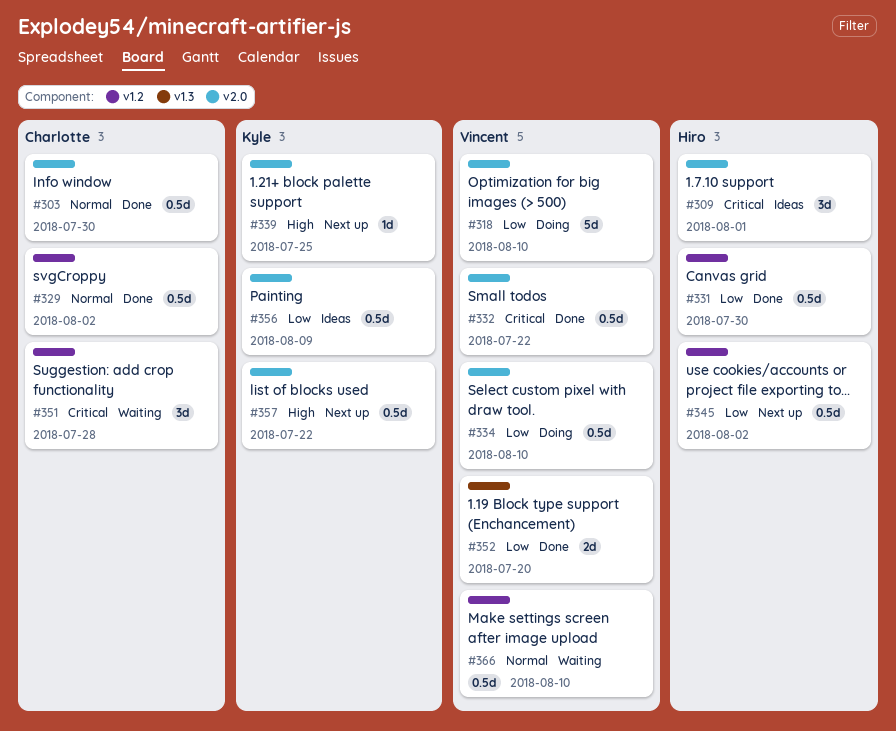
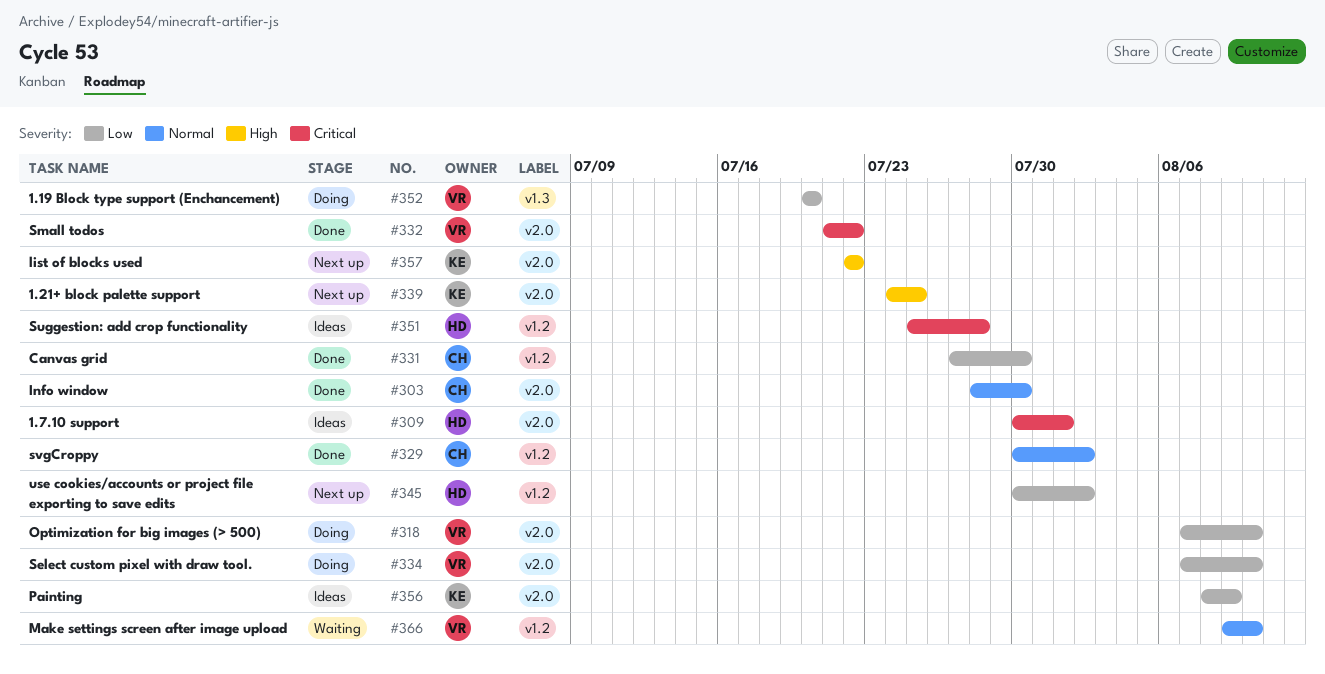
#331, owner: Hiro -> Charlotte
#351, status: Waiting -> Ideas
#351, owner: Charlotte -> Hiro
#352, status: Done -> Doing

